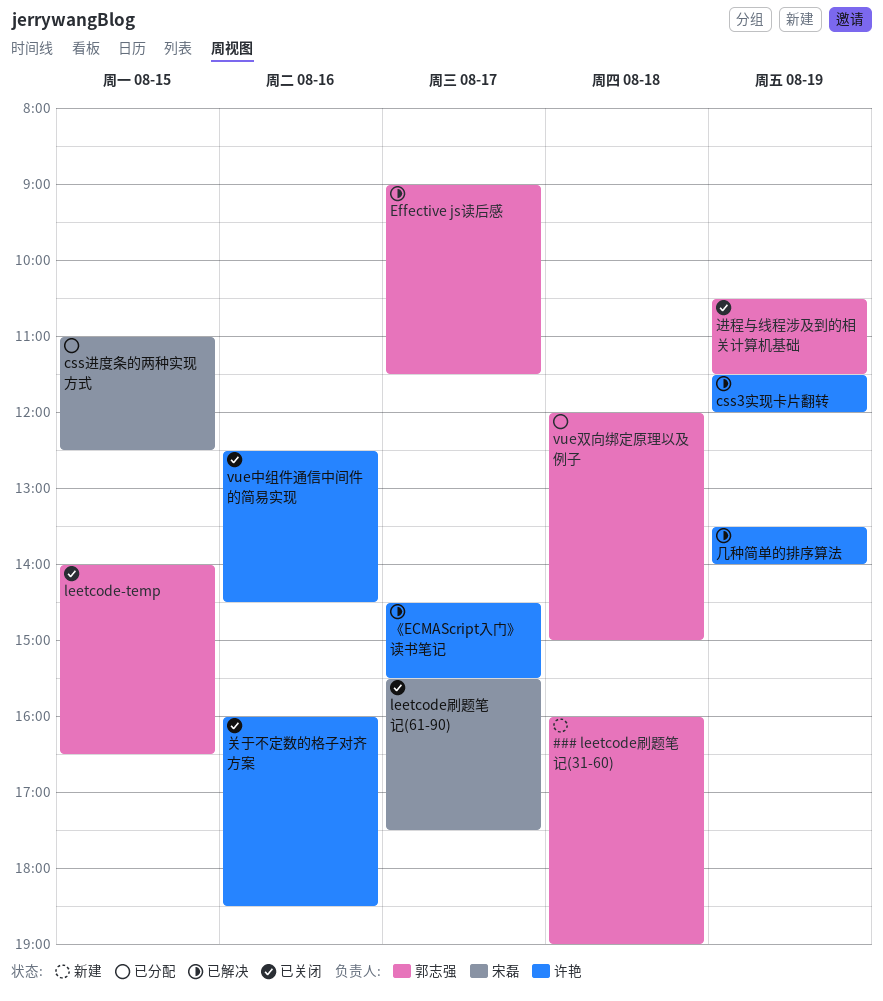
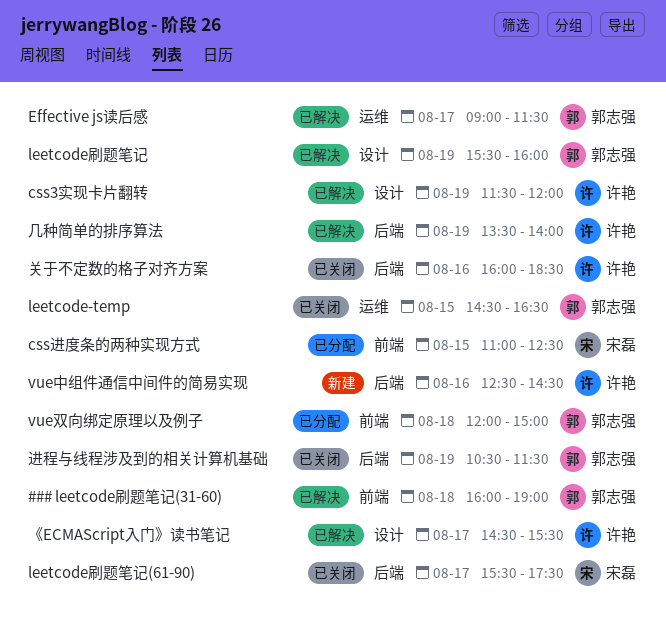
### leetcode刷题笔记(31-60), status: 新建 -> 已解决
leetcode-temp, begins: 14:00 -> 14:30
leetcode刷题笔记: none -> present
vue中组件通信中间件的简易实现, status: 已关闭 -> 新建

